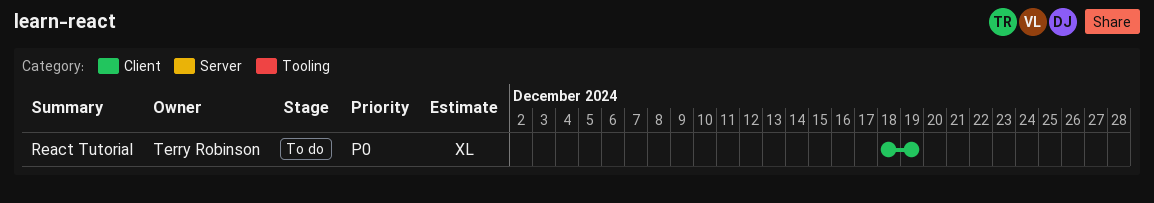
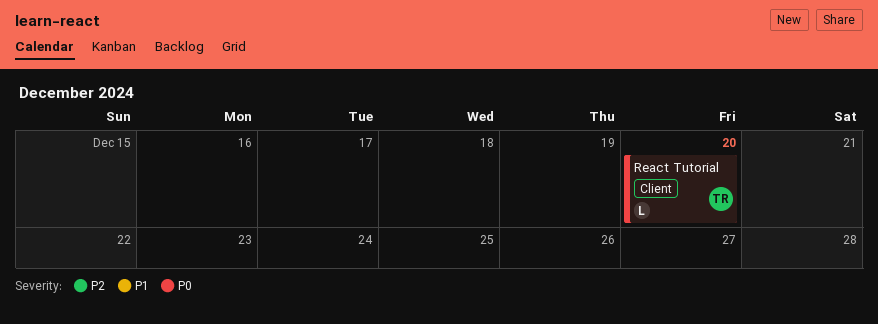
React Tutorial, estimate: XL -> L
React Tutorial, due: Dec 19 -> Dec 20

